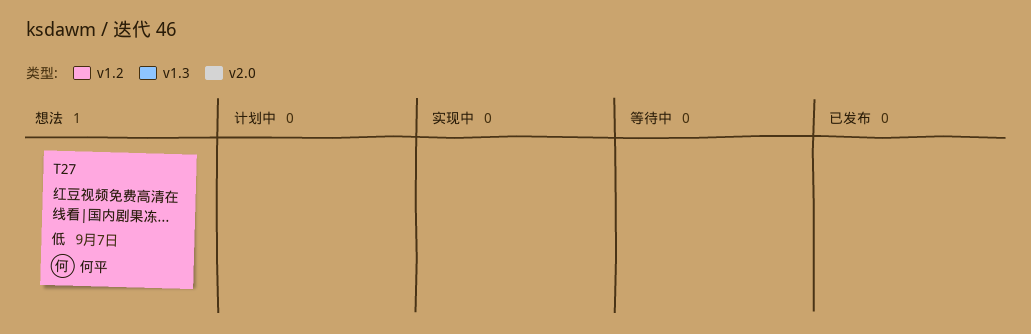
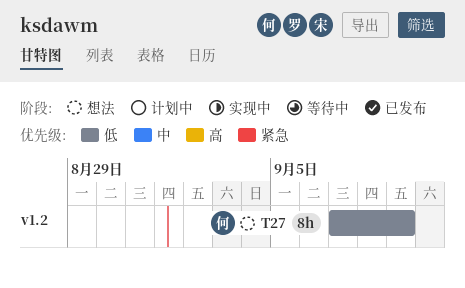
T27, due: Sep 7 -> Sep 9

